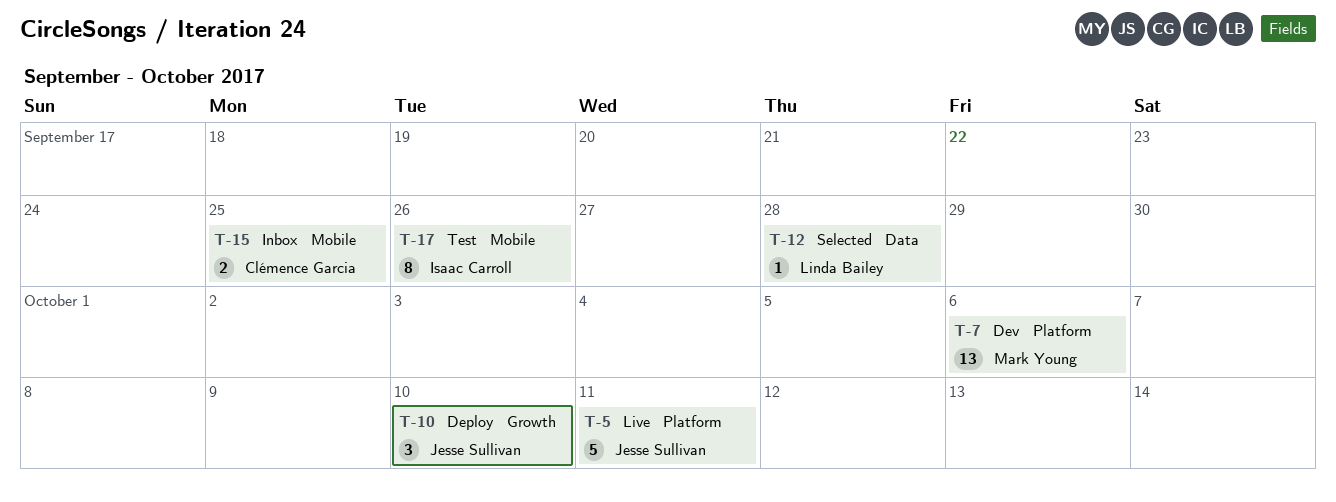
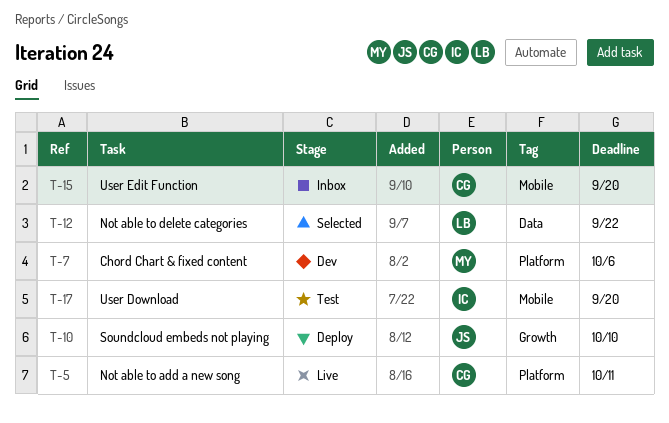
T-5, owner: Jesse Sullivan -> Clémence Garcia
T-12, due: Sep 28 -> Sep 22
T-15, due: Sep 25 -> Sep 20
T-17, due: Sep 26 -> Sep 20

